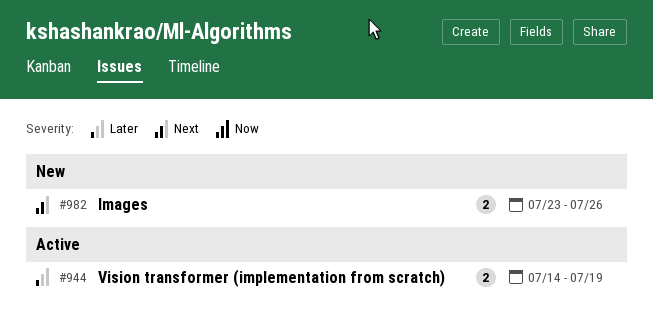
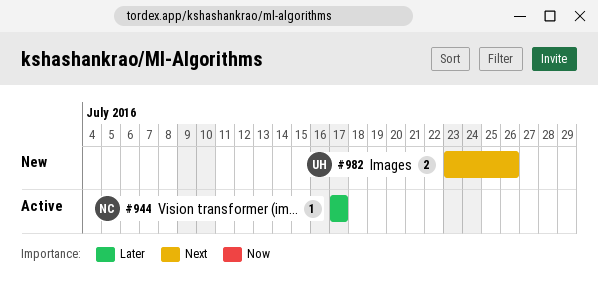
#944, estimate: 2 -> 1
#944, start: Jul 14 -> Jul 17
#944, due: Jul 19 -> Jul 17

